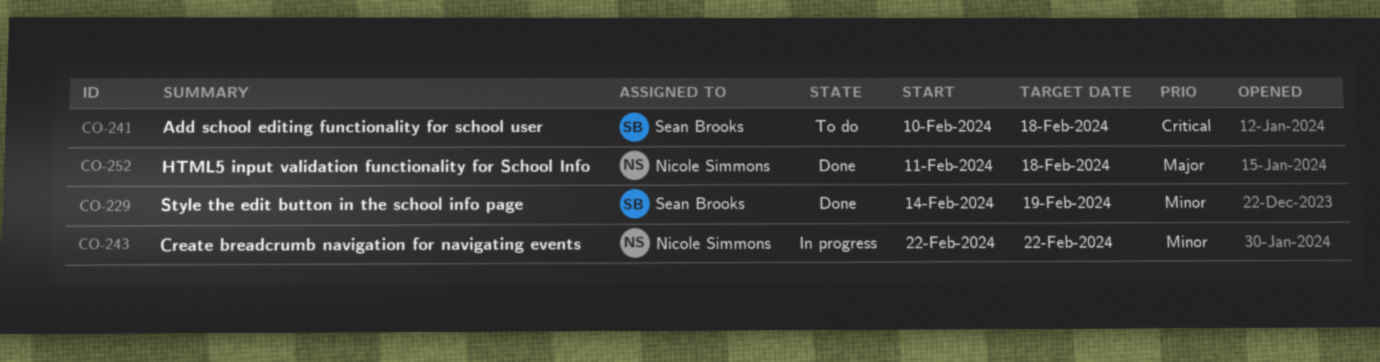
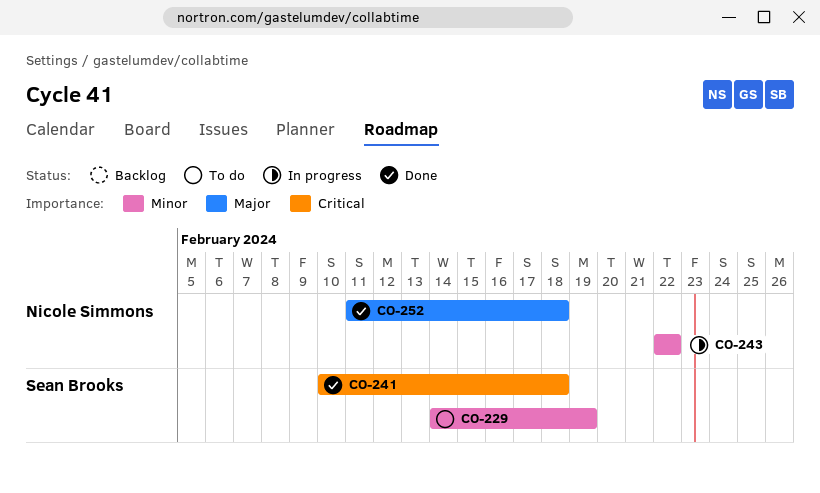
CO-229, status: Done -> To do
CO-241, status: To do -> Done

